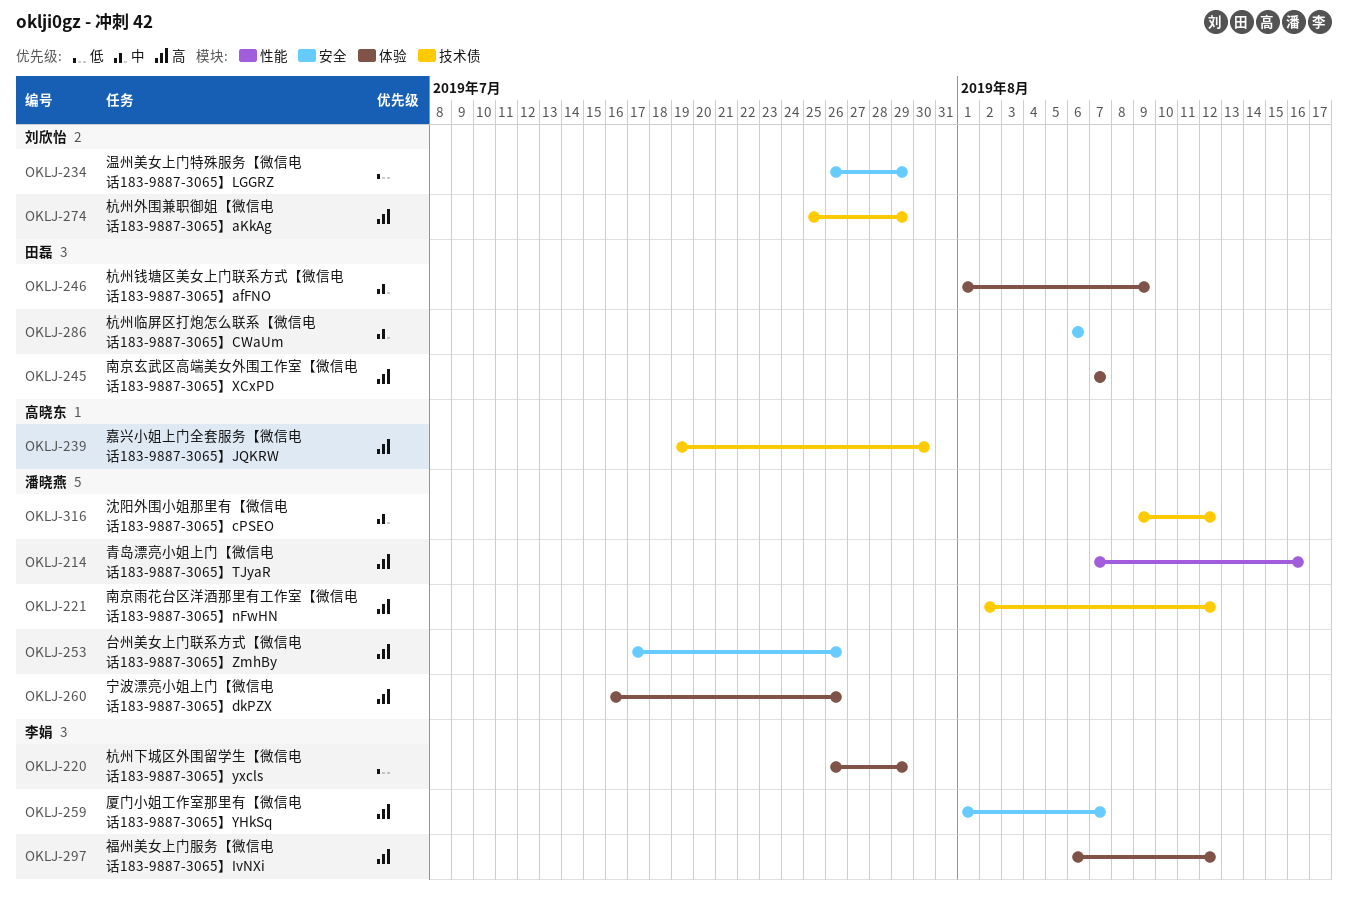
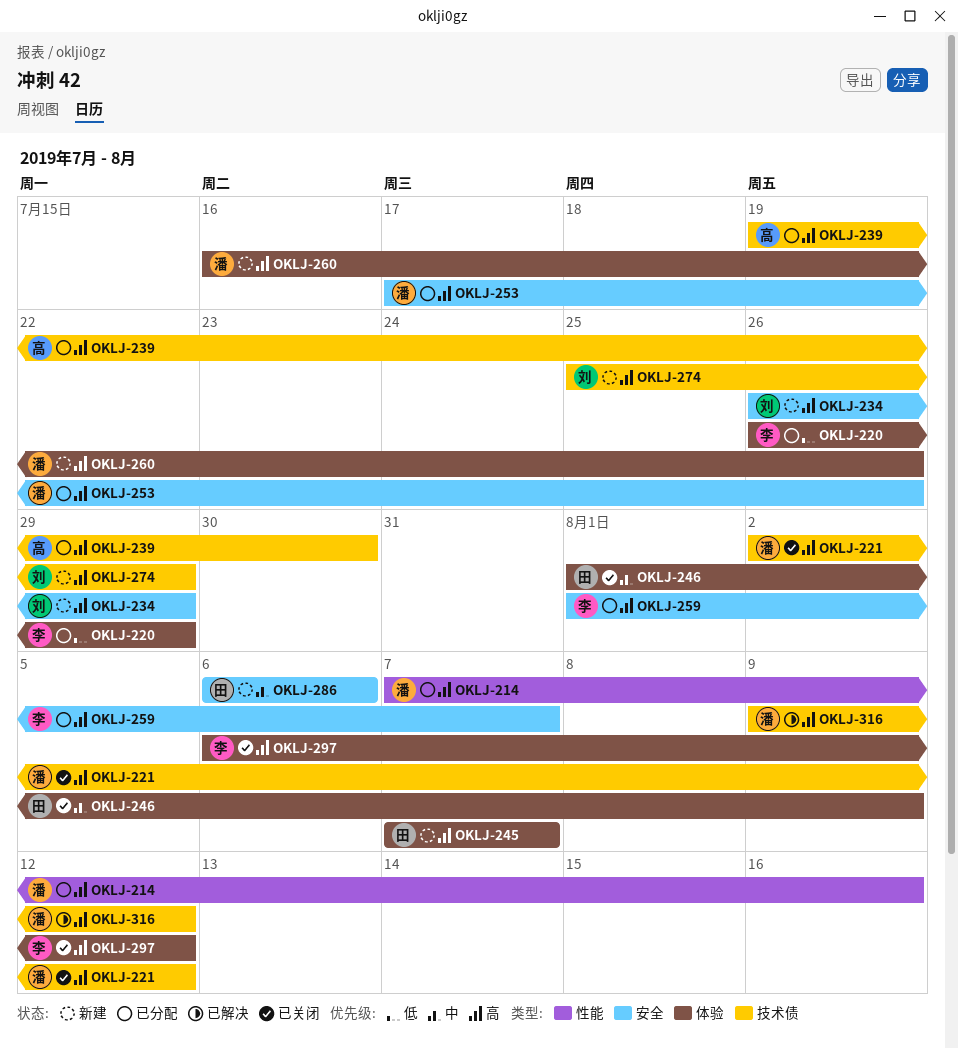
OKLJ-234, priority: 低 -> 高
OKLJ-316, priority: 中 -> 高

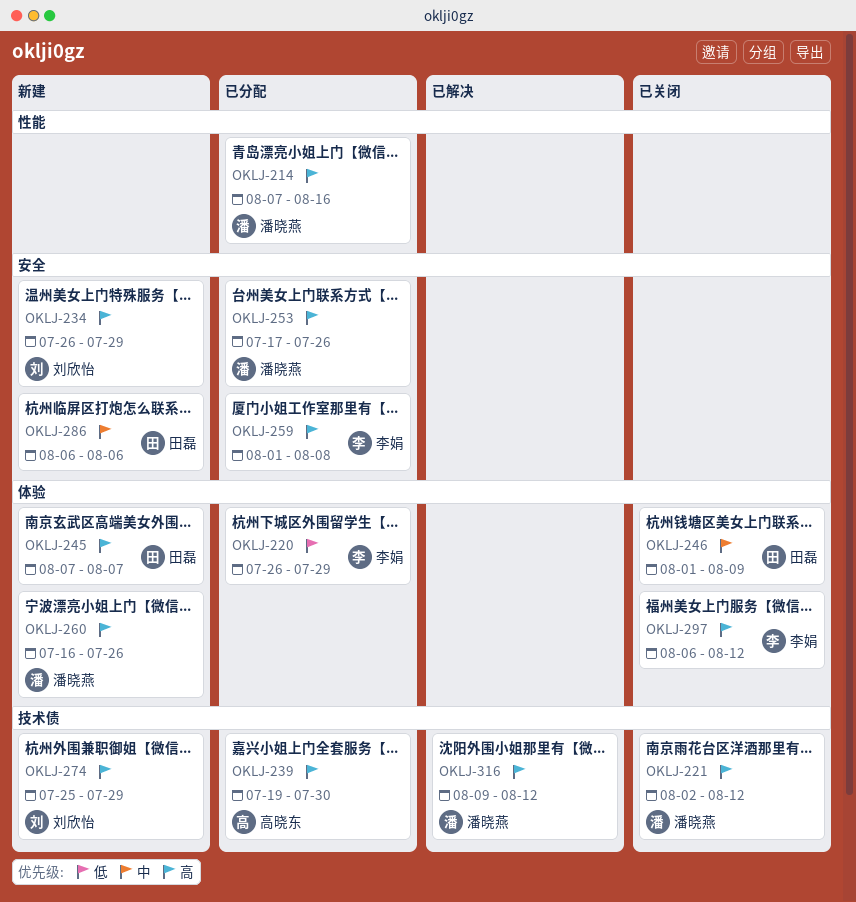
OKLJ-259, due: Aug 7 -> Aug 8

